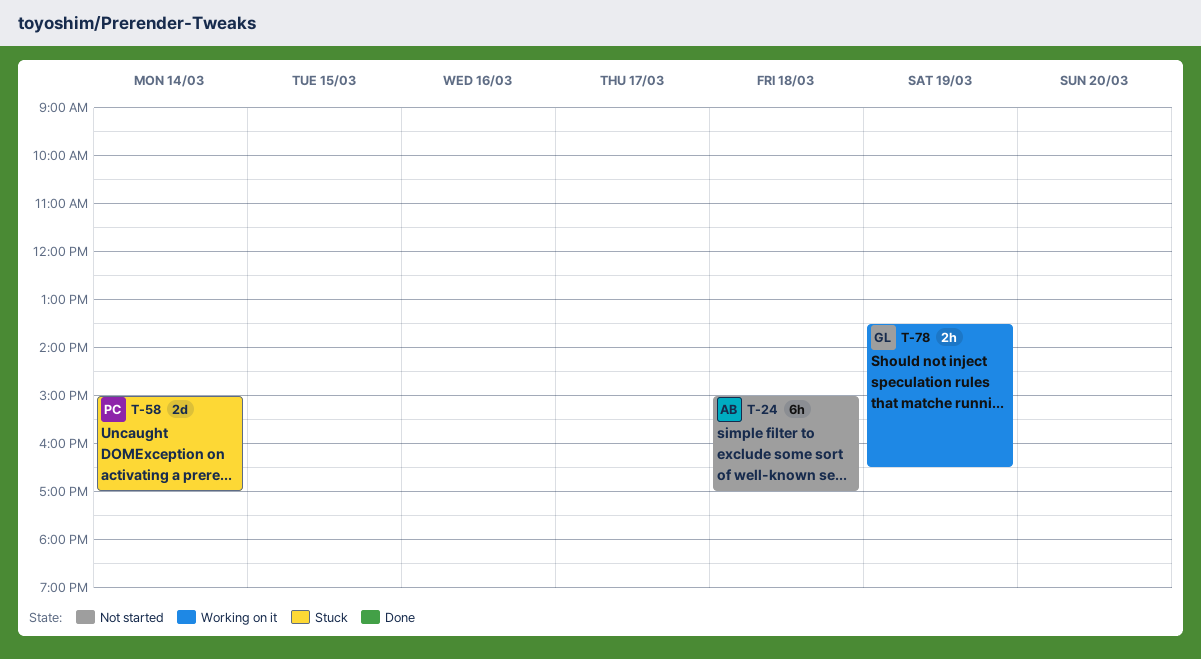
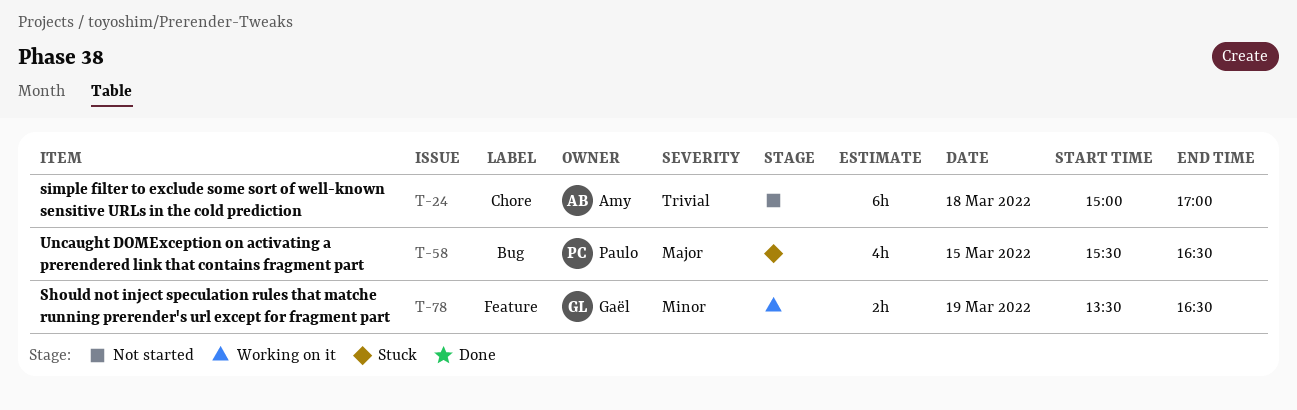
T-58, estimate: 2d -> 4h
T-58, day: Mar 14 -> Mar 15
T-58, begins: 15:00 -> 15:30
T-58, ends: 17:00 -> 16:30

